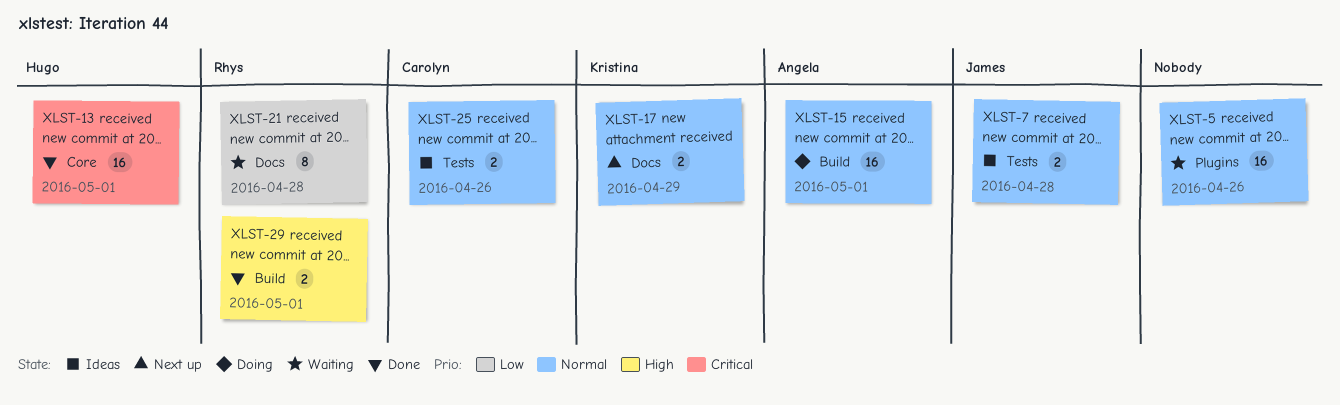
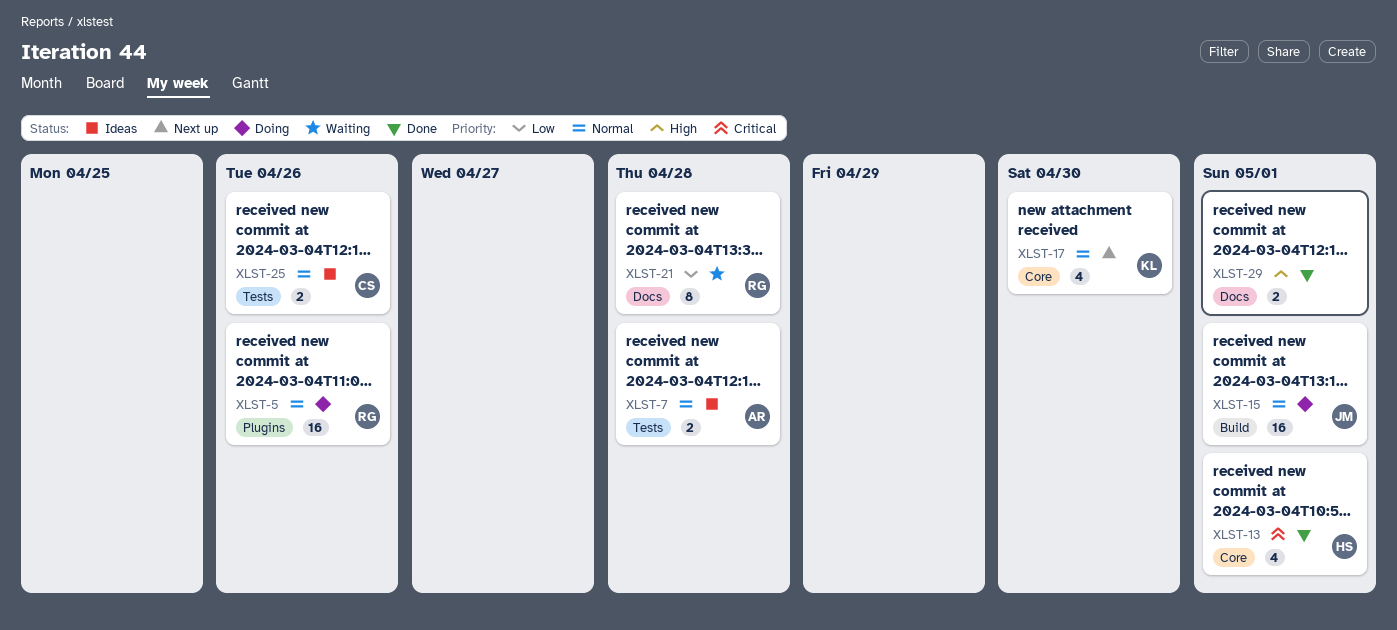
XLST-5, status: Waiting -> Doing
XLST-5, owner: none -> Rhys
XLST-7, owner: James -> Angela
XLST-13, estimate: 16 -> 4
XLST-15, owner: Angela -> James
XLST-17, label: Docs -> Core
XLST-17, estimate: 2 -> 4
XLST-17, due: Apr 29 -> Apr 30
XLST-29, owner: Rhys -> none
XLST-29, label: Build -> Docs

